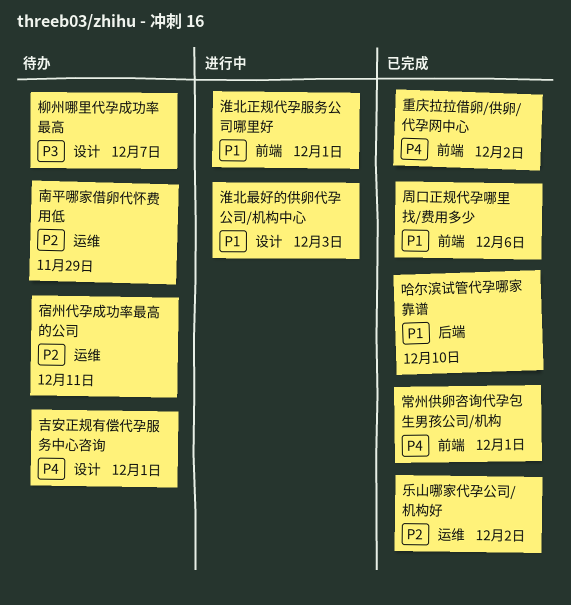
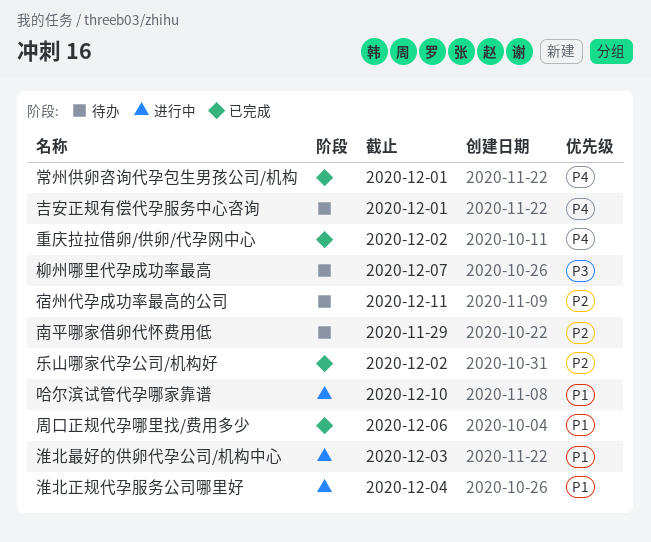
哈尔滨试管代孕哪家靠谱, status: 已完成 -> 进行中
淮北正规代孕服务公司哪里好, due: Dec 1 -> Dec 4

